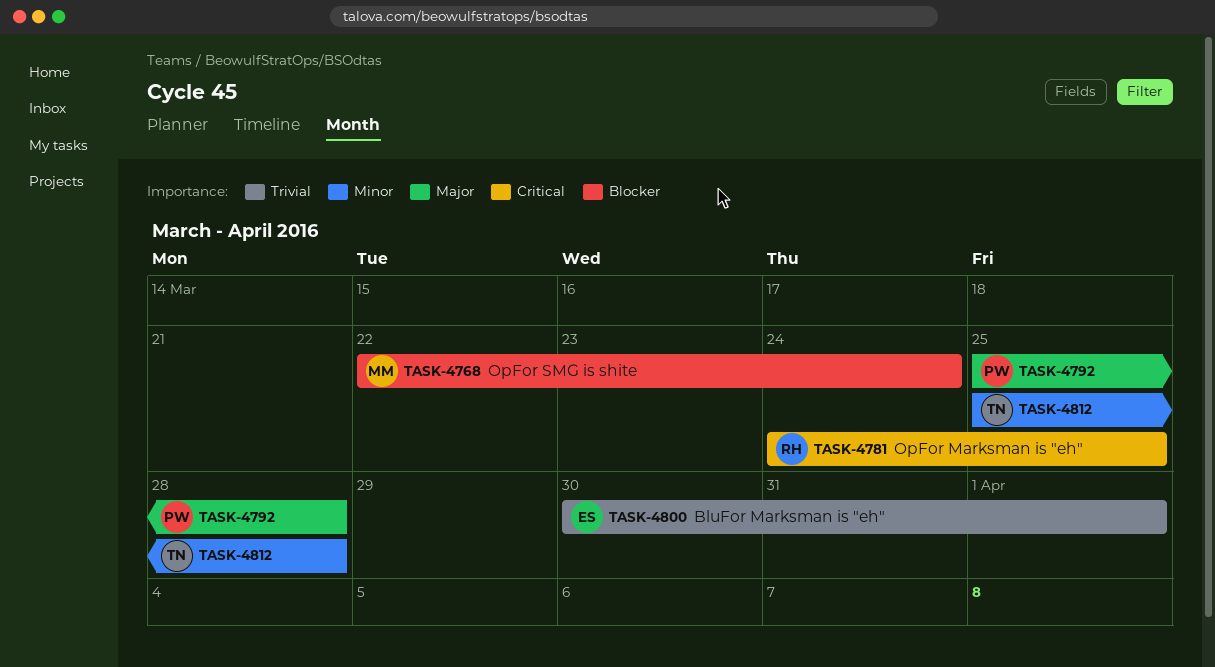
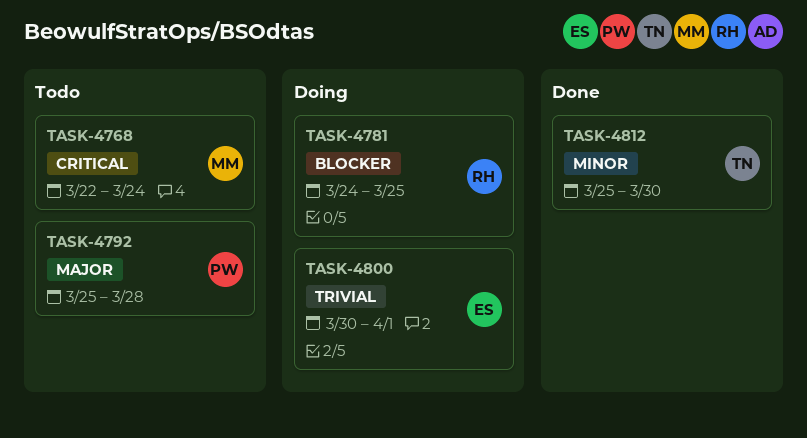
TASK-4768, priority: Blocker -> Critical
TASK-4781, priority: Critical -> Blocker
TASK-4812, due: Mar 28 -> Mar 30

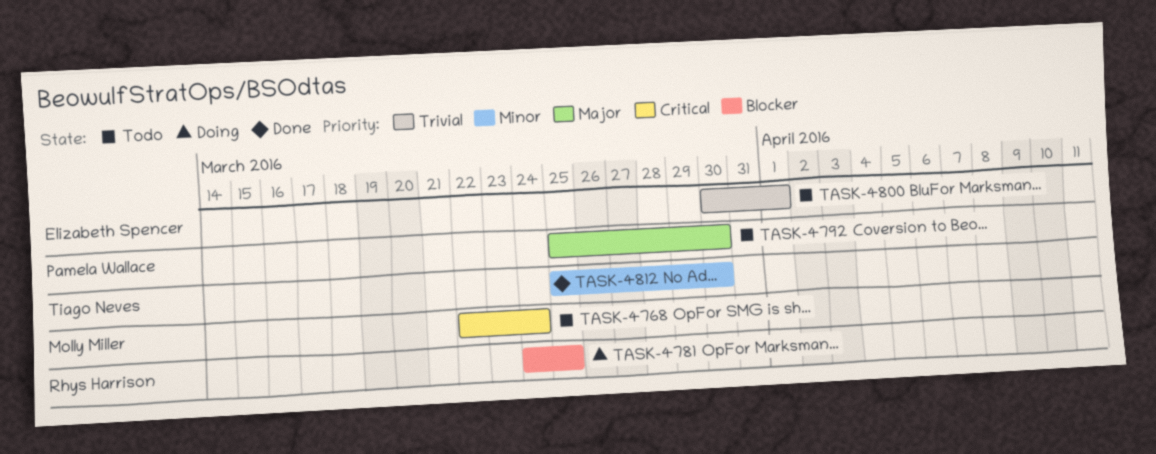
TASK-4792, due: Mar 28 -> Mar 30
TASK-4800, status: Doing -> Todo

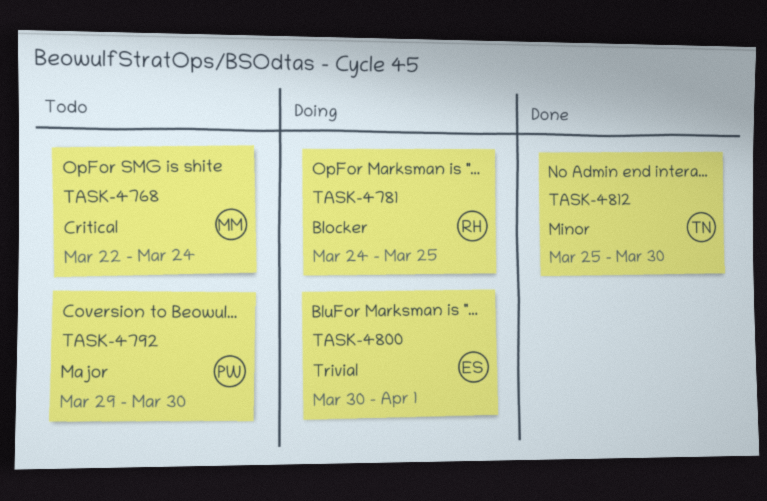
TASK-4792, start: Mar 25 -> Mar 29
TASK-4800, status: Todo -> Doing

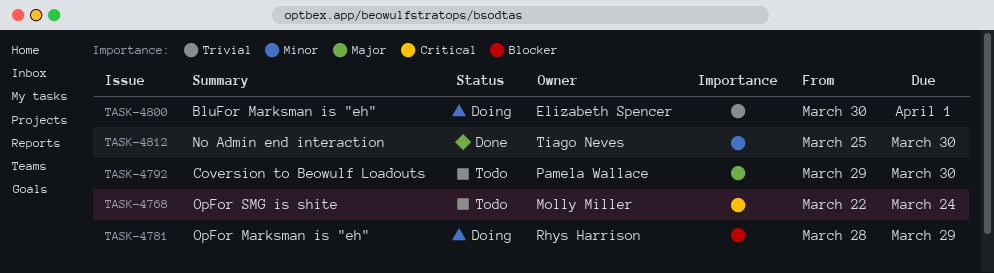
TASK-4781, start: Mar 24 -> Mar 28
TASK-4781, due: Mar 25 -> Mar 29

